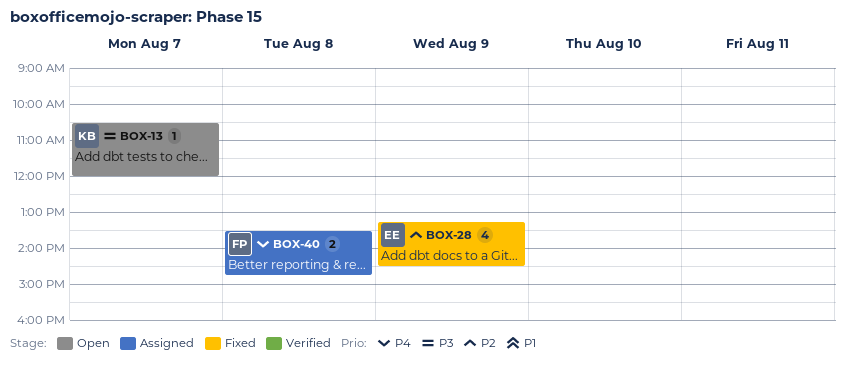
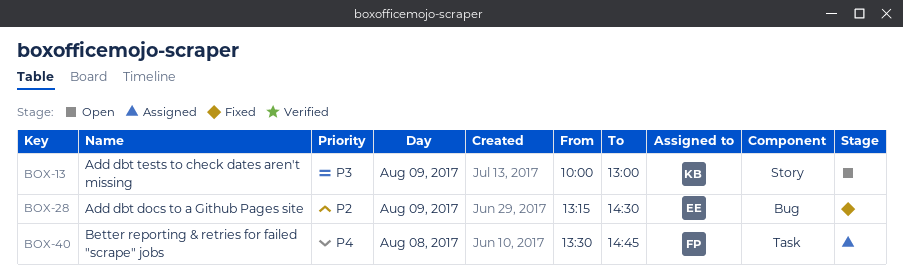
BOX-13, day: Aug 7 -> Aug 9
BOX-13, begins: 10:30 -> 10:00
BOX-13, ends: 12:00 -> 13:00

